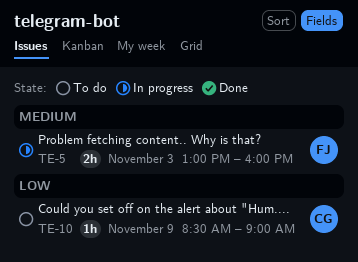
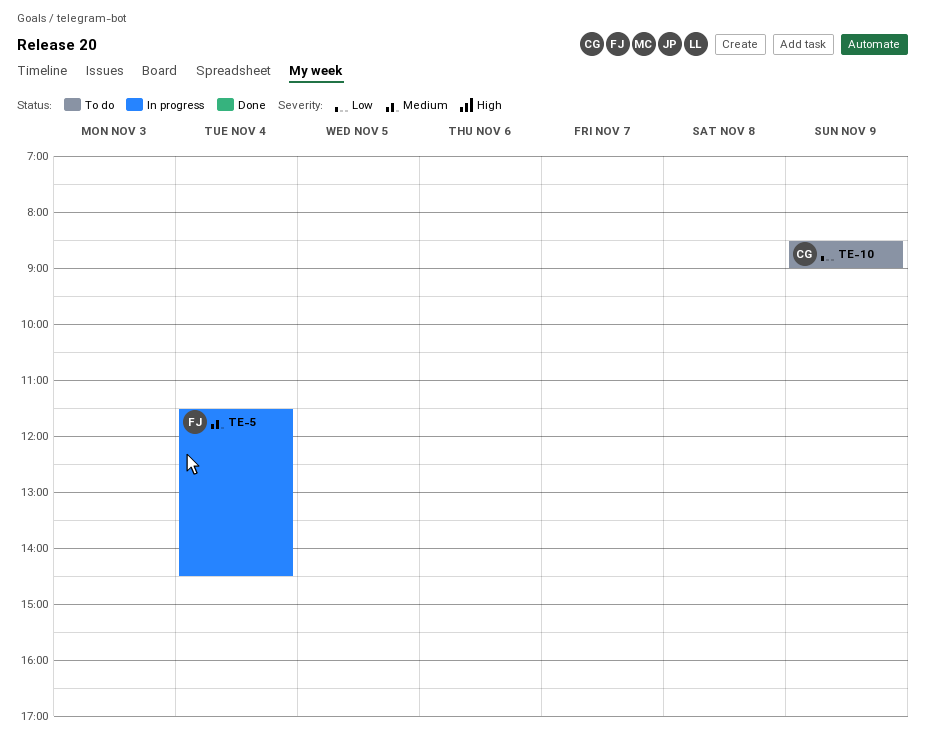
TE-5, day: Nov 3 -> Nov 4
TE-5, begins: 13:00 -> 11:30
TE-5, ends: 16:00 -> 14:30

